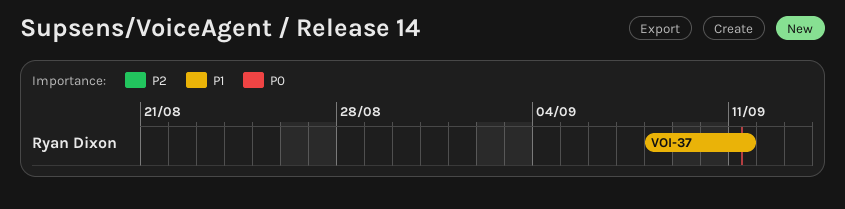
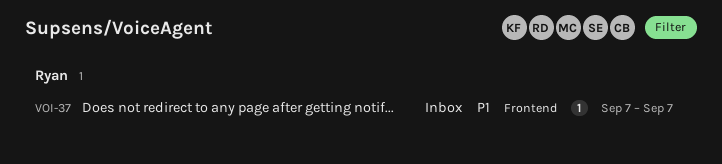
VOI-37, start: Sep 8 -> Sep 7
VOI-37, due: Sep 11 -> Sep 7

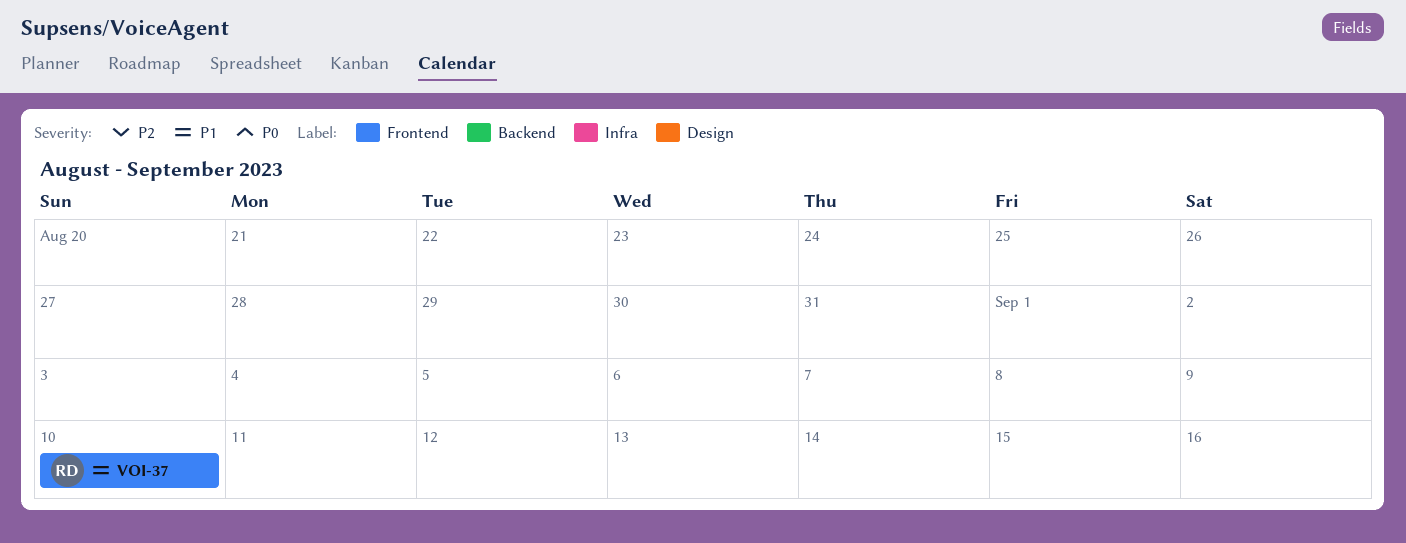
VOI-37, start: Sep 7 -> Sep 10
VOI-37, due: Sep 7 -> Sep 10

